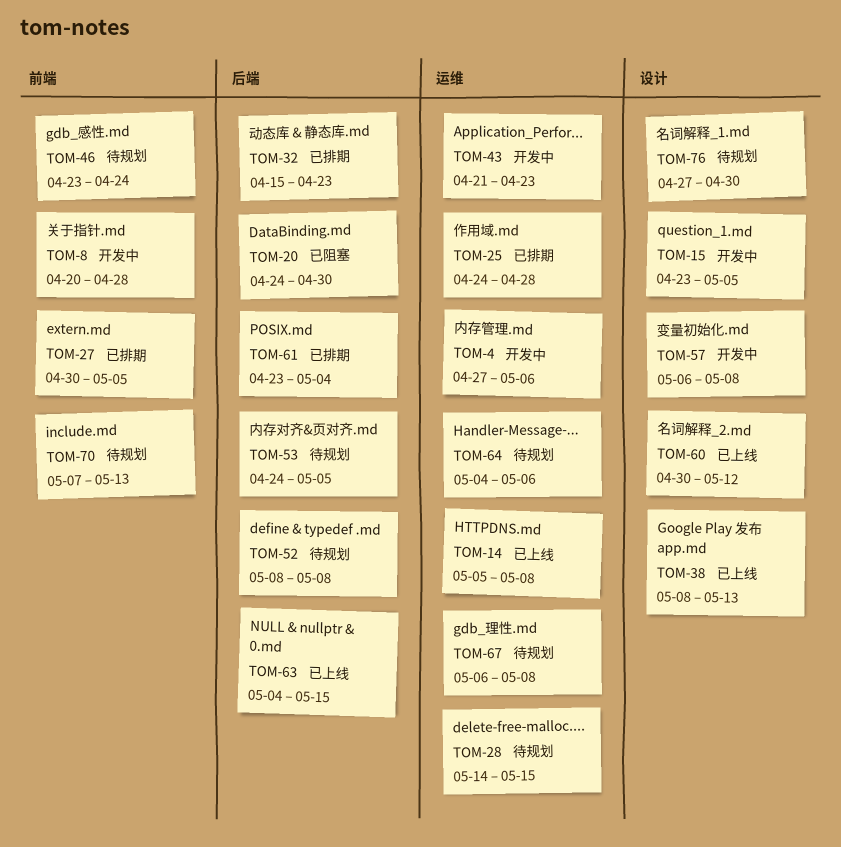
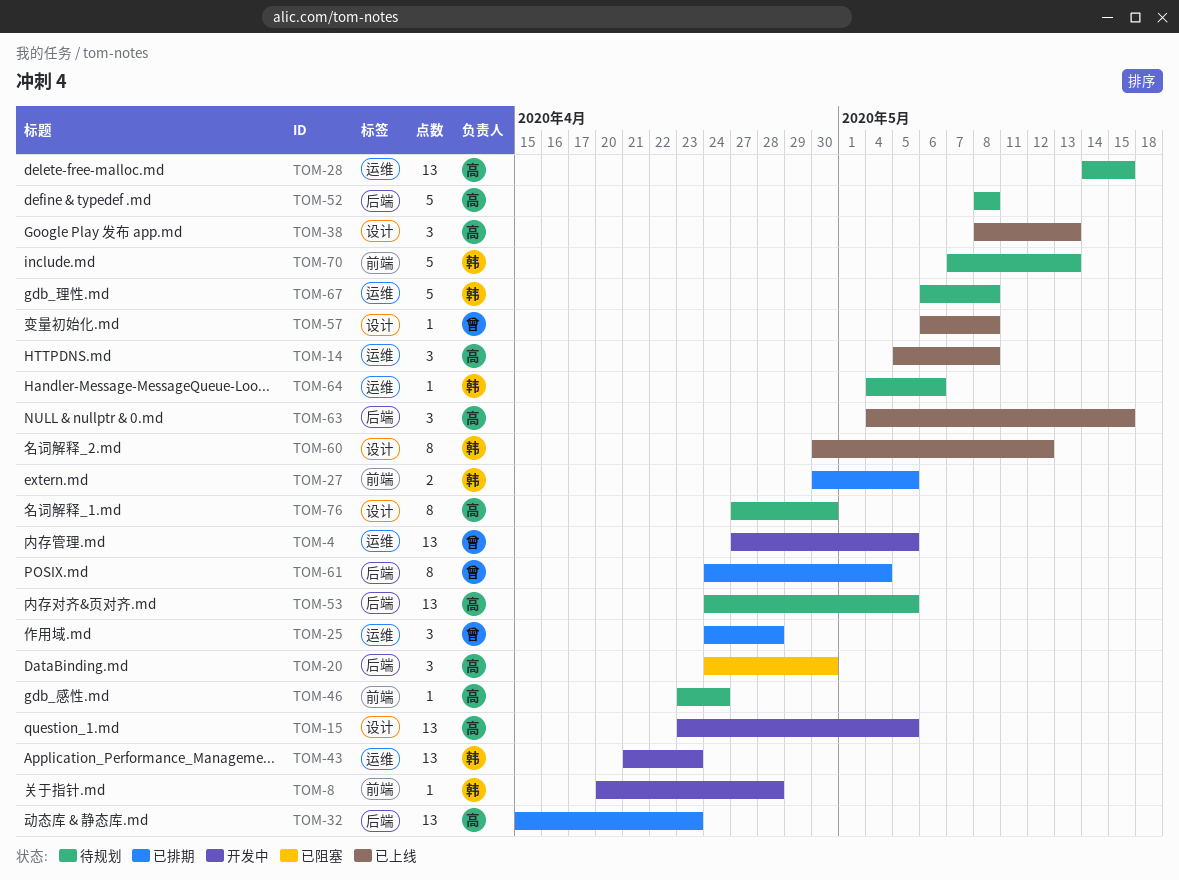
TOM-4, due: May 6 -> May 5
TOM-57, status: 开发中 -> 已上线
TOM-61, start: Apr 23 -> Apr 24

